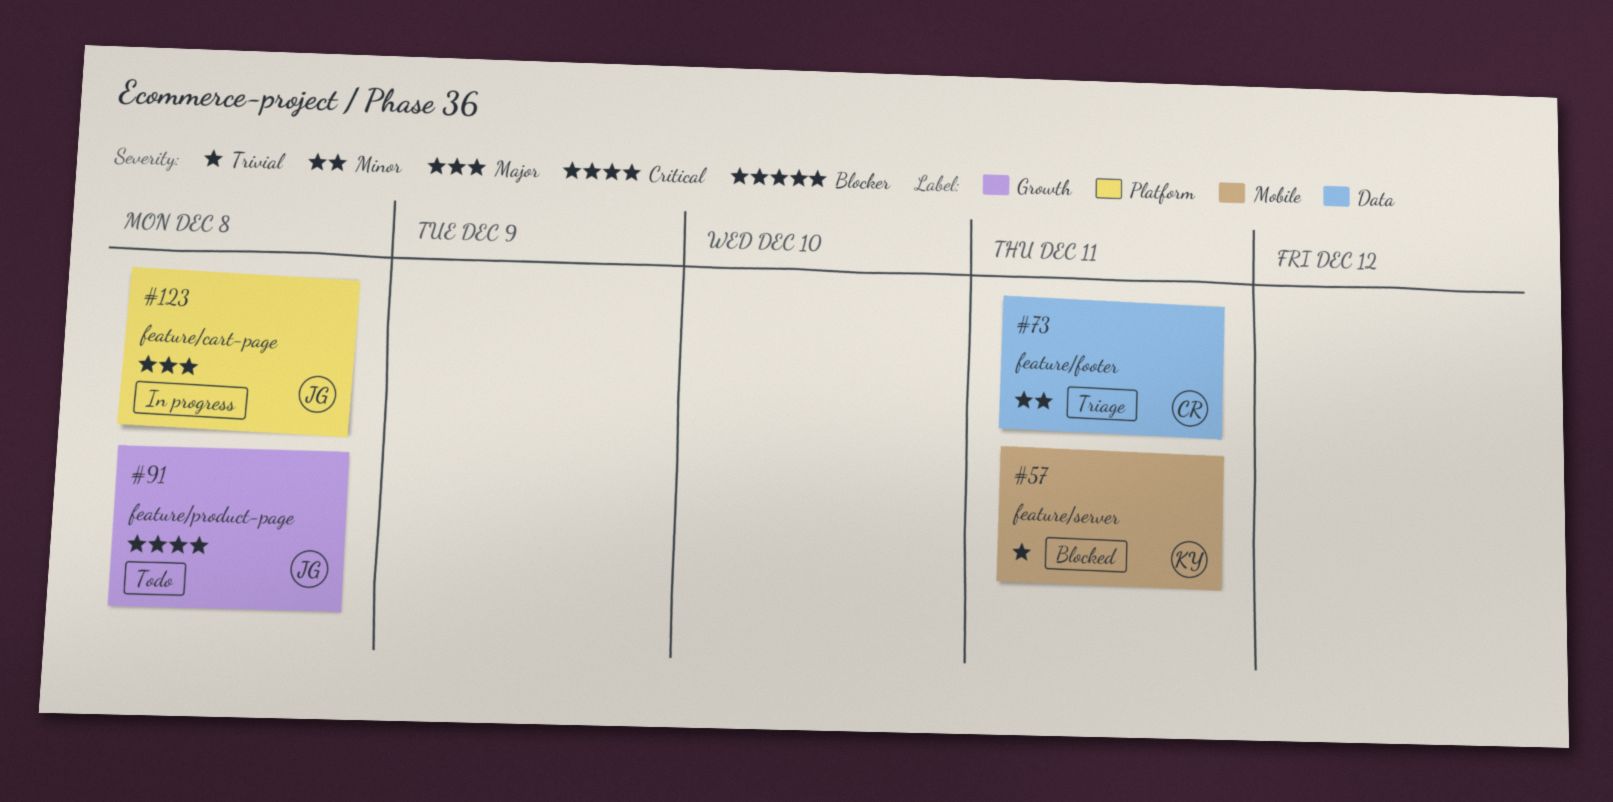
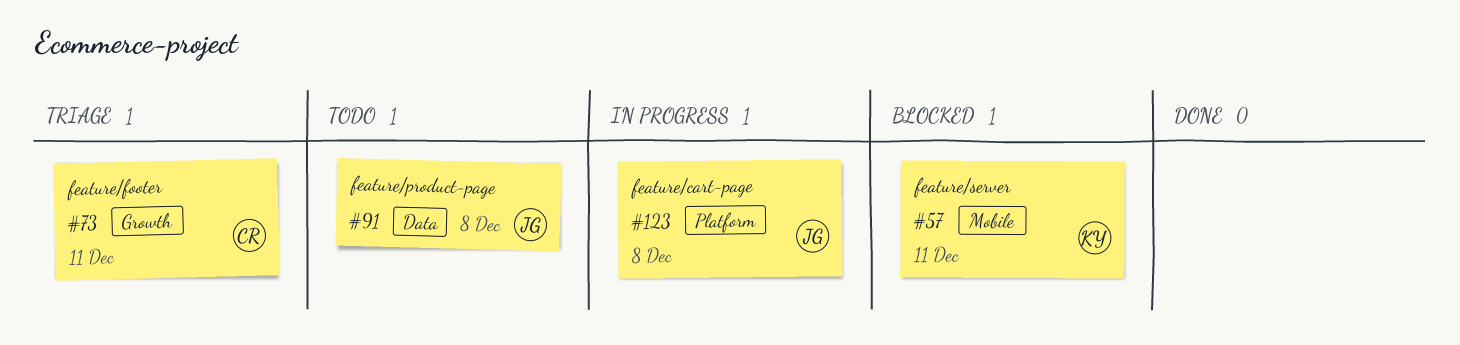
#73, label: Data -> Growth
#91, label: Growth -> Data

